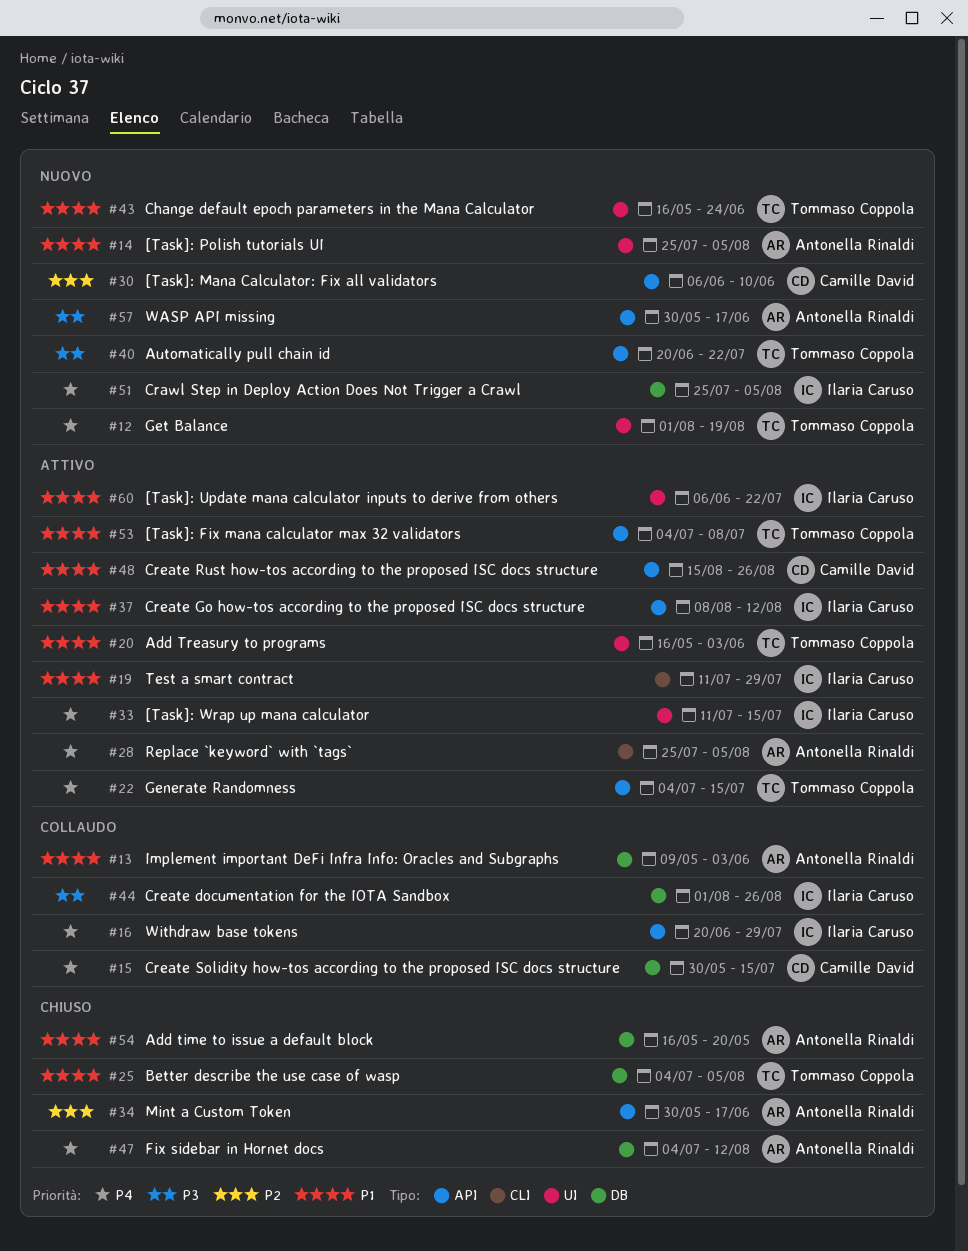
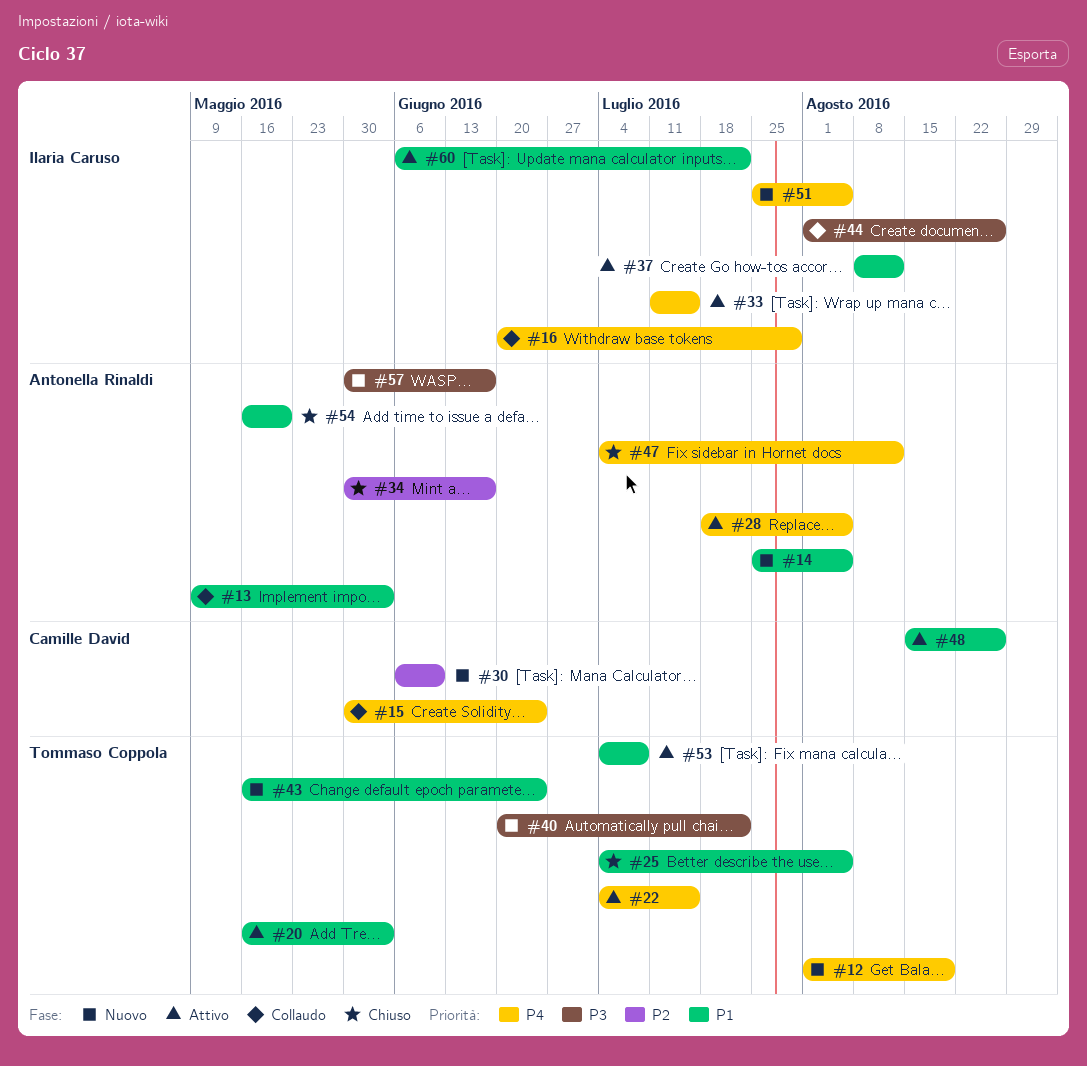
#15, due: Jul 15 -> Jun 24
#19: present -> none
#28, start: Jul 25 -> Jul 18

